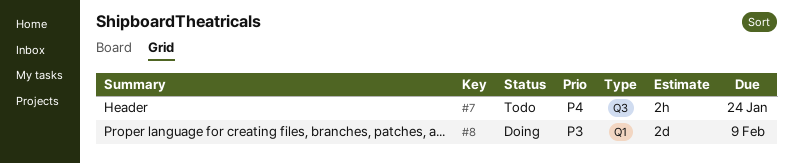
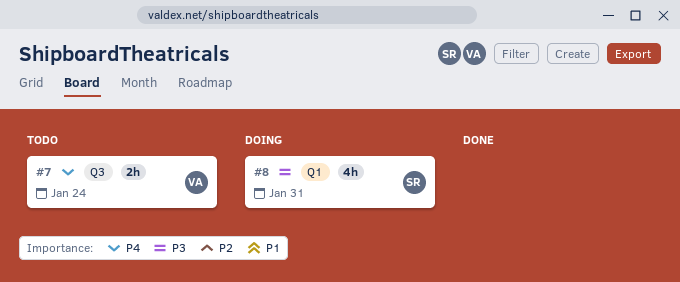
#8, estimate: 2d -> 4h
#8, due: Feb 9 -> Jan 31

